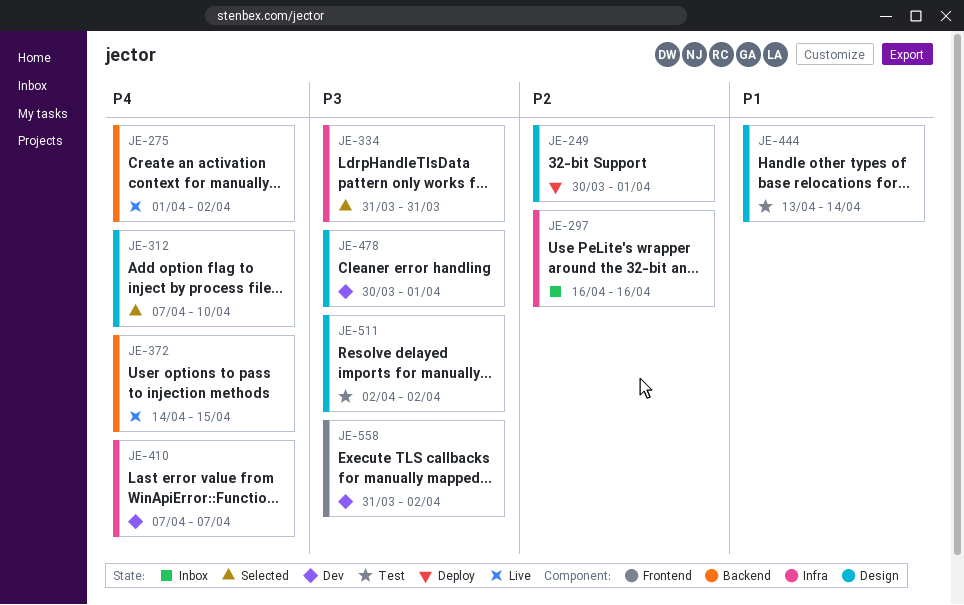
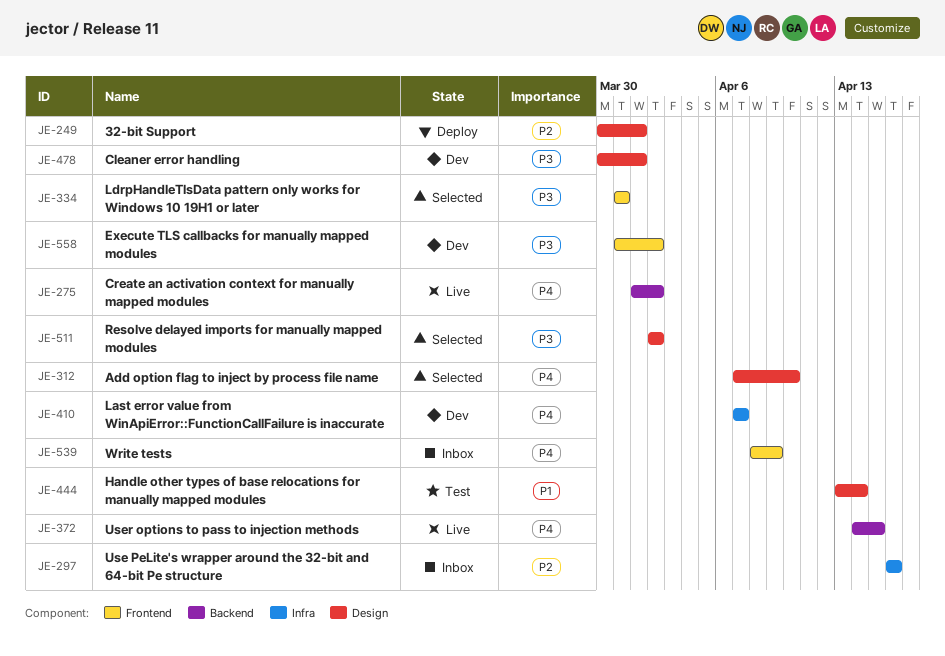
JE-334, label: Infra -> Frontend
JE-511, status: Test -> Selected
JE-539: none -> present

